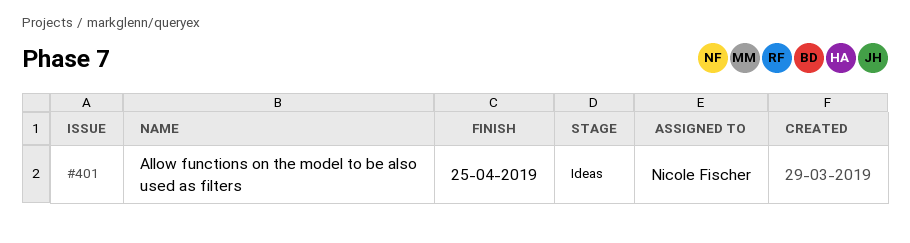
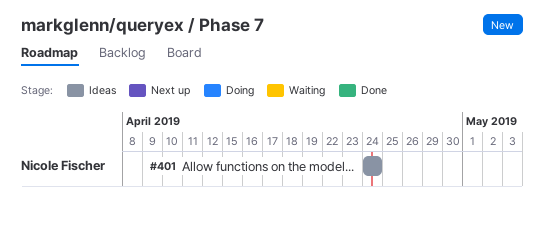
#401, due: Apr 25 -> Apr 24

